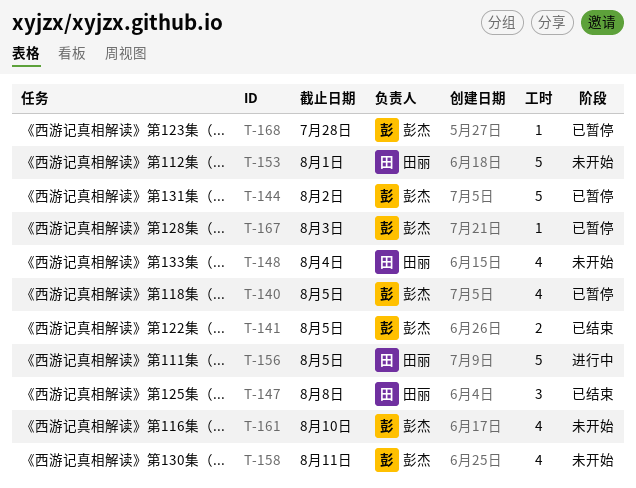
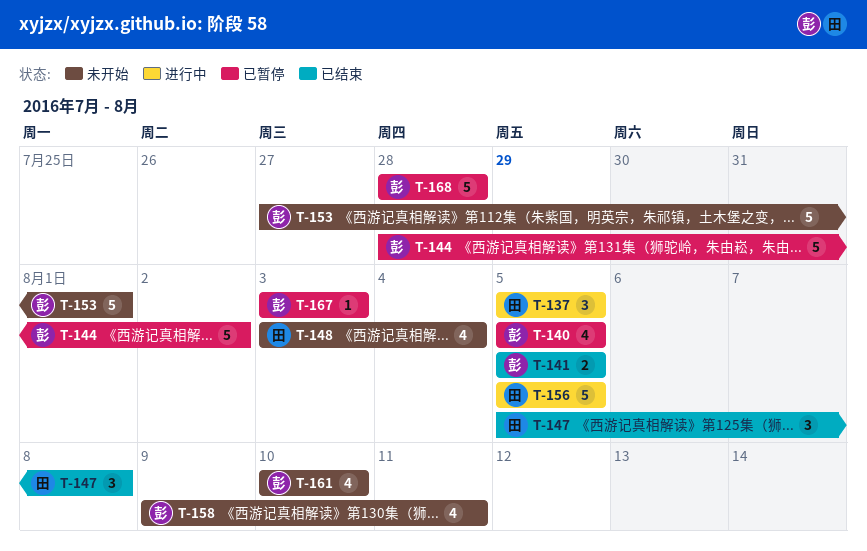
T-137: none -> present
T-153, owner: 田丽 -> 彭杰
T-168, estimate: 1 -> 5

